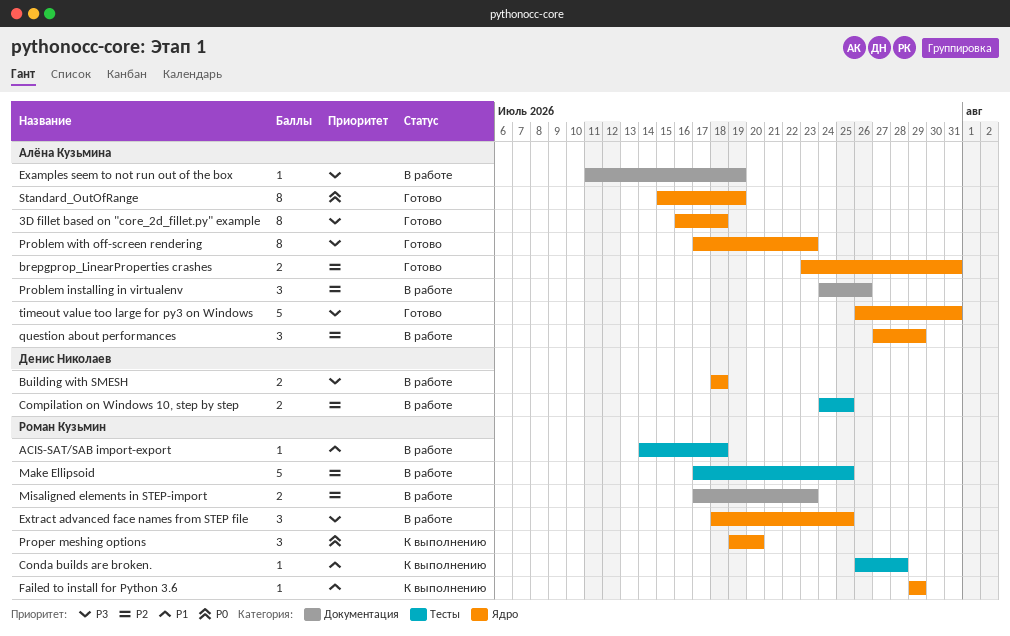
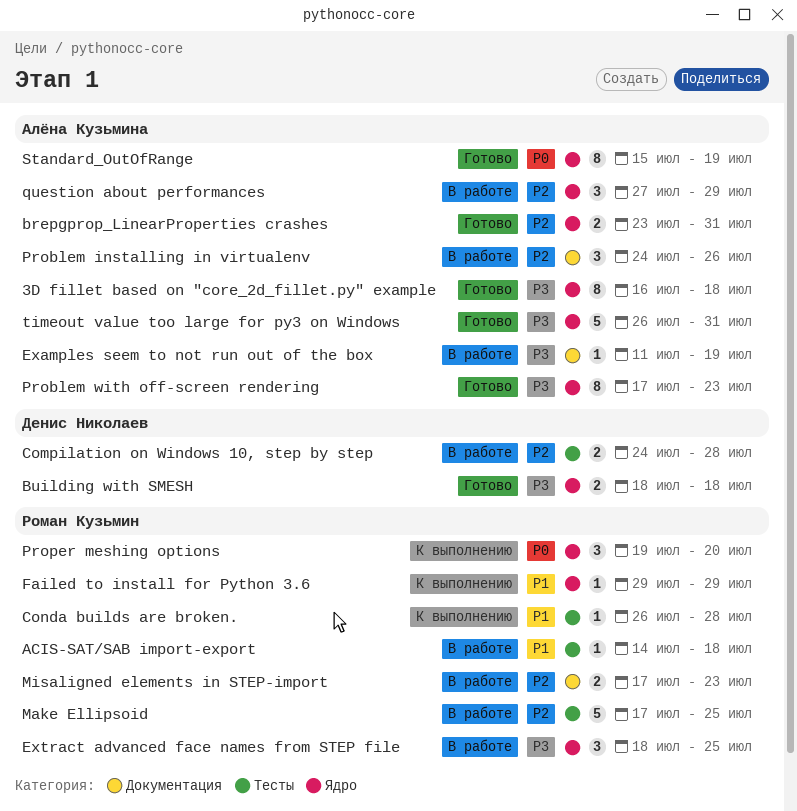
Building with SMESH, status: В работе -> Готово
Compilation on Windows 10, step by step, due: Jul 25 -> Jul 28

